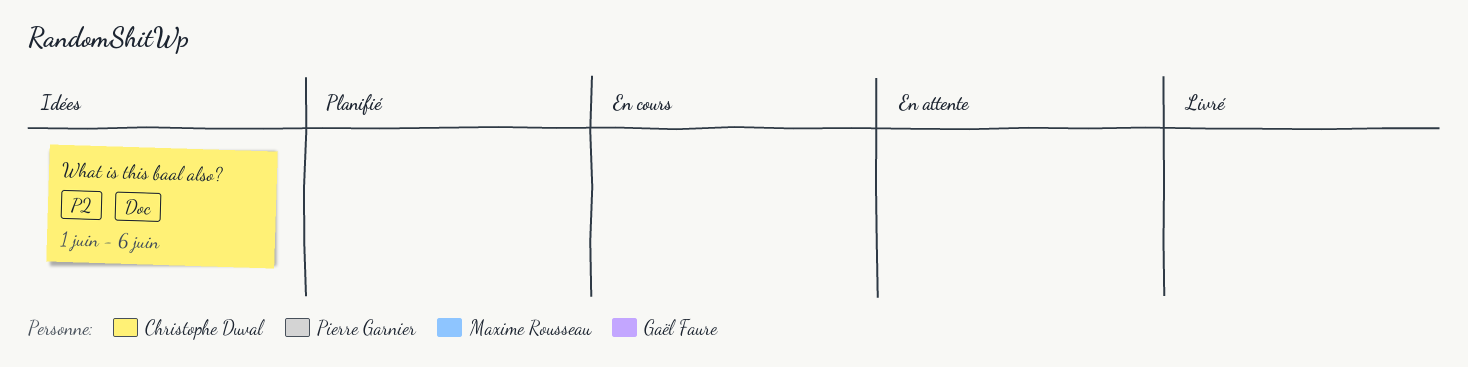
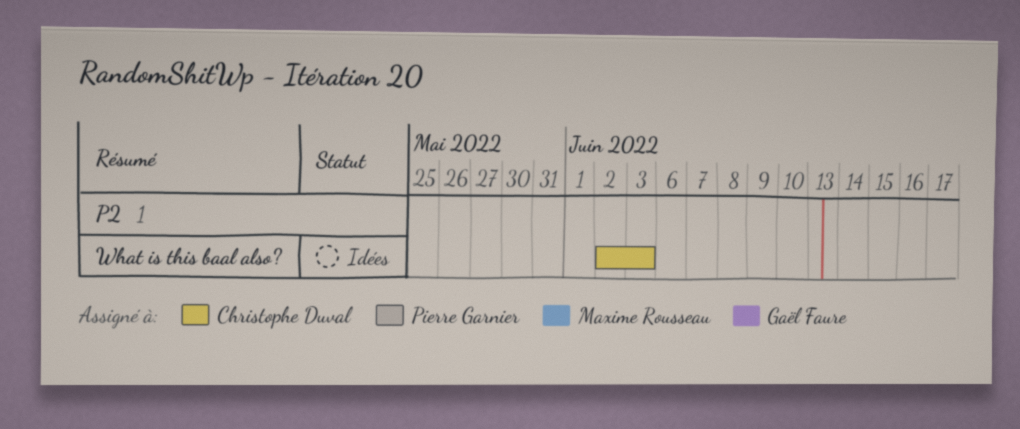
What is this baal also?, start: Jun 1 -> Jun 2
What is this baal also?, due: Jun 6 -> Jun 3

